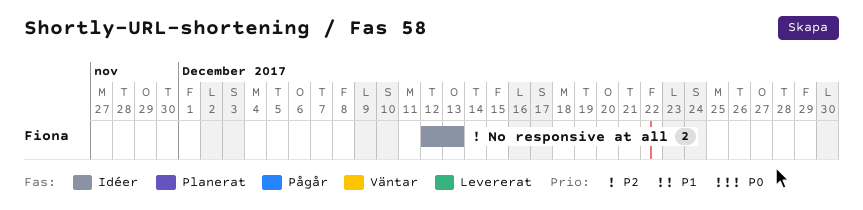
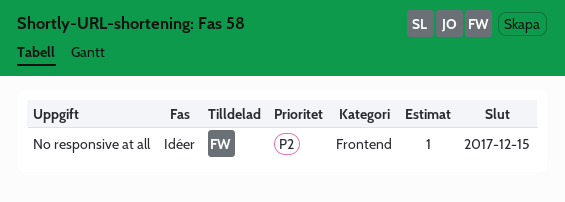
No responsive at all, estimate: 2 -> 1
No responsive at all, due: Dec 13 -> Dec 15

